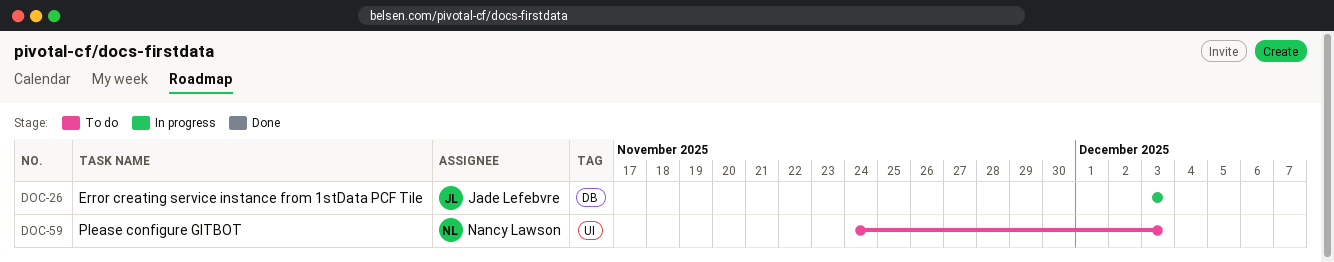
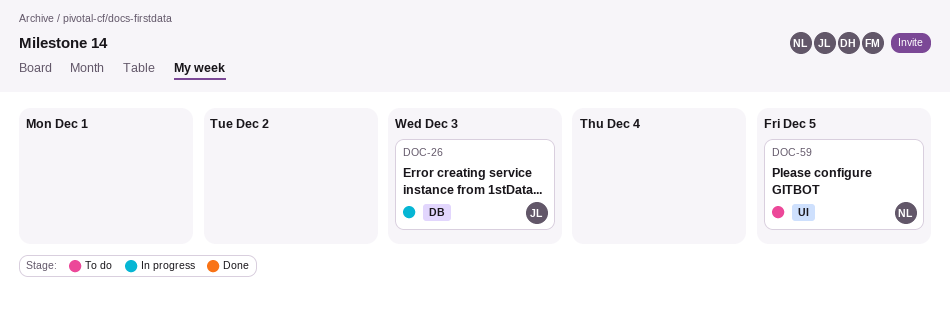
DOC-59, due: Dec 3 -> Dec 5

